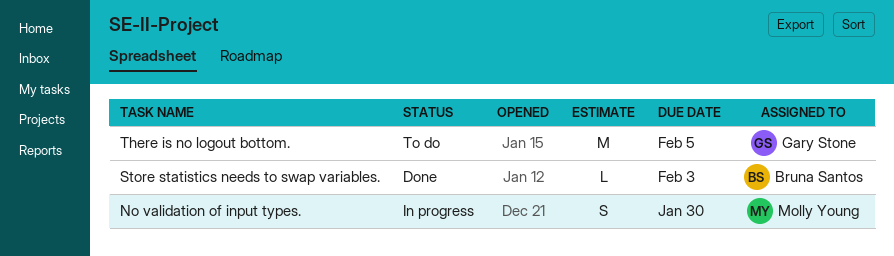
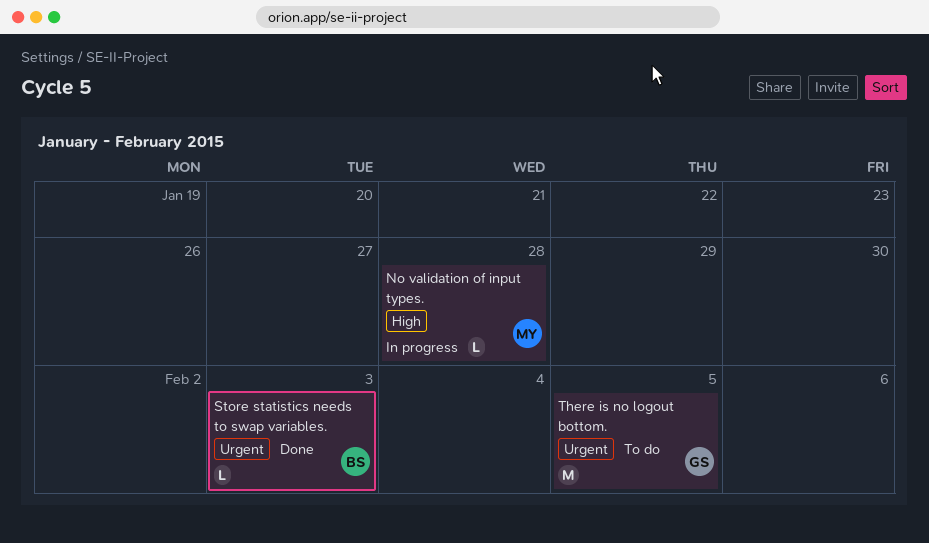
No validation of input types., estimate: S -> L
No validation of input types., due: Jan 30 -> Jan 28

